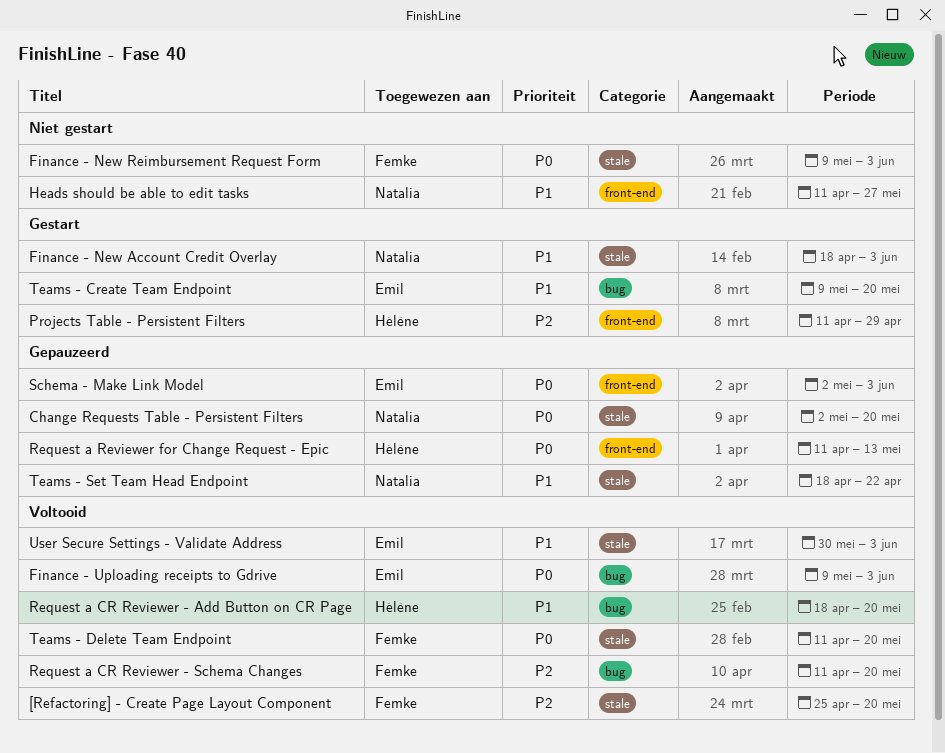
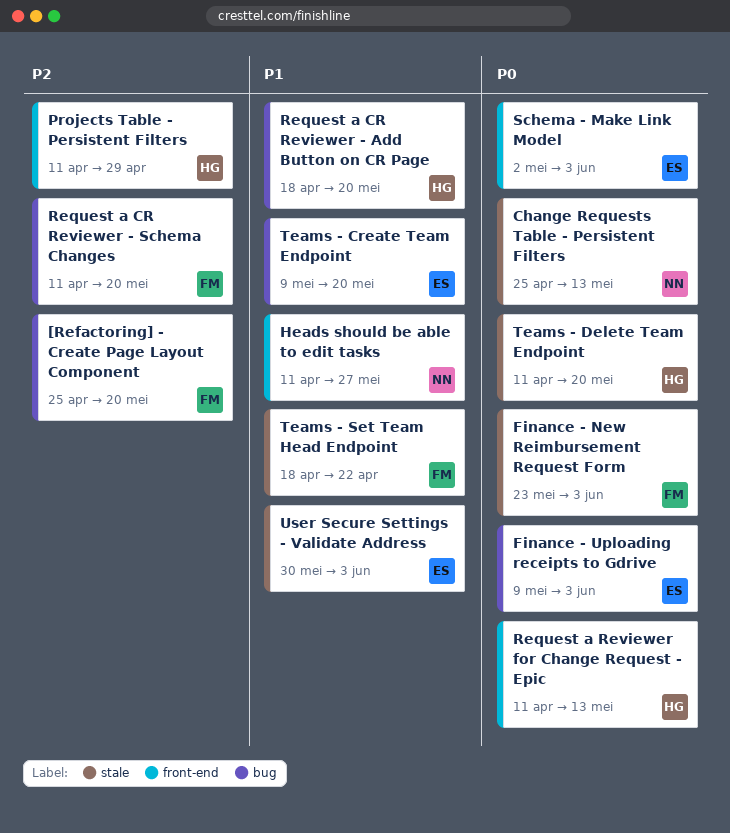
[Refactoring] - Create Page Layout Component, label: stale -> bug
Change Requests Table - Persistent Filters, start: May 2 -> Apr 25
Change Requests Table - Persistent Filters, due: May 20 -> May 13
Finance - New Account Credit Overlay: present -> none
Finance - New Reimbursement Request Form, start: May 9 -> May 23
Teams - Delete Team Endpoint, owner: Femke -> Hélène
Teams - Set Team Head Endpoint, owner: Natalia -> Femke

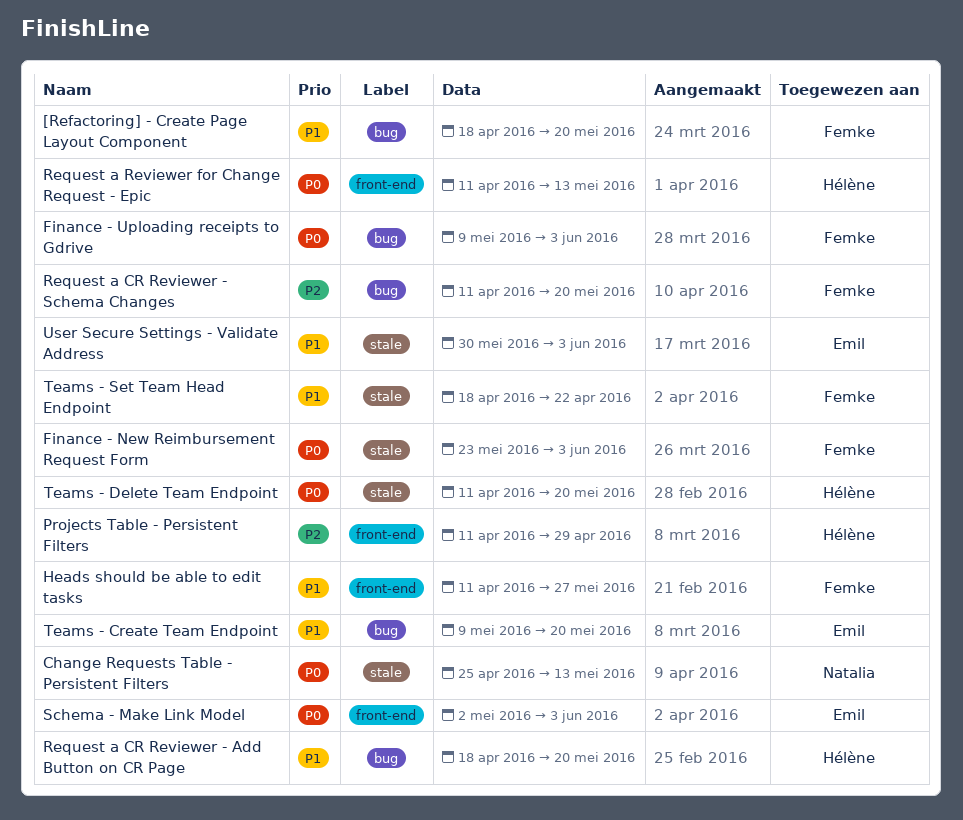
[Refactoring] - Create Page Layout Component, priority: P2 -> P1
[Refactoring] - Create Page Layout Component, start: Apr 25 -> Apr 18
Finance - Uploading receipts to Gdrive, owner: Emil -> Femke
Heads should be able to edit tasks, owner: Natalia -> Femke

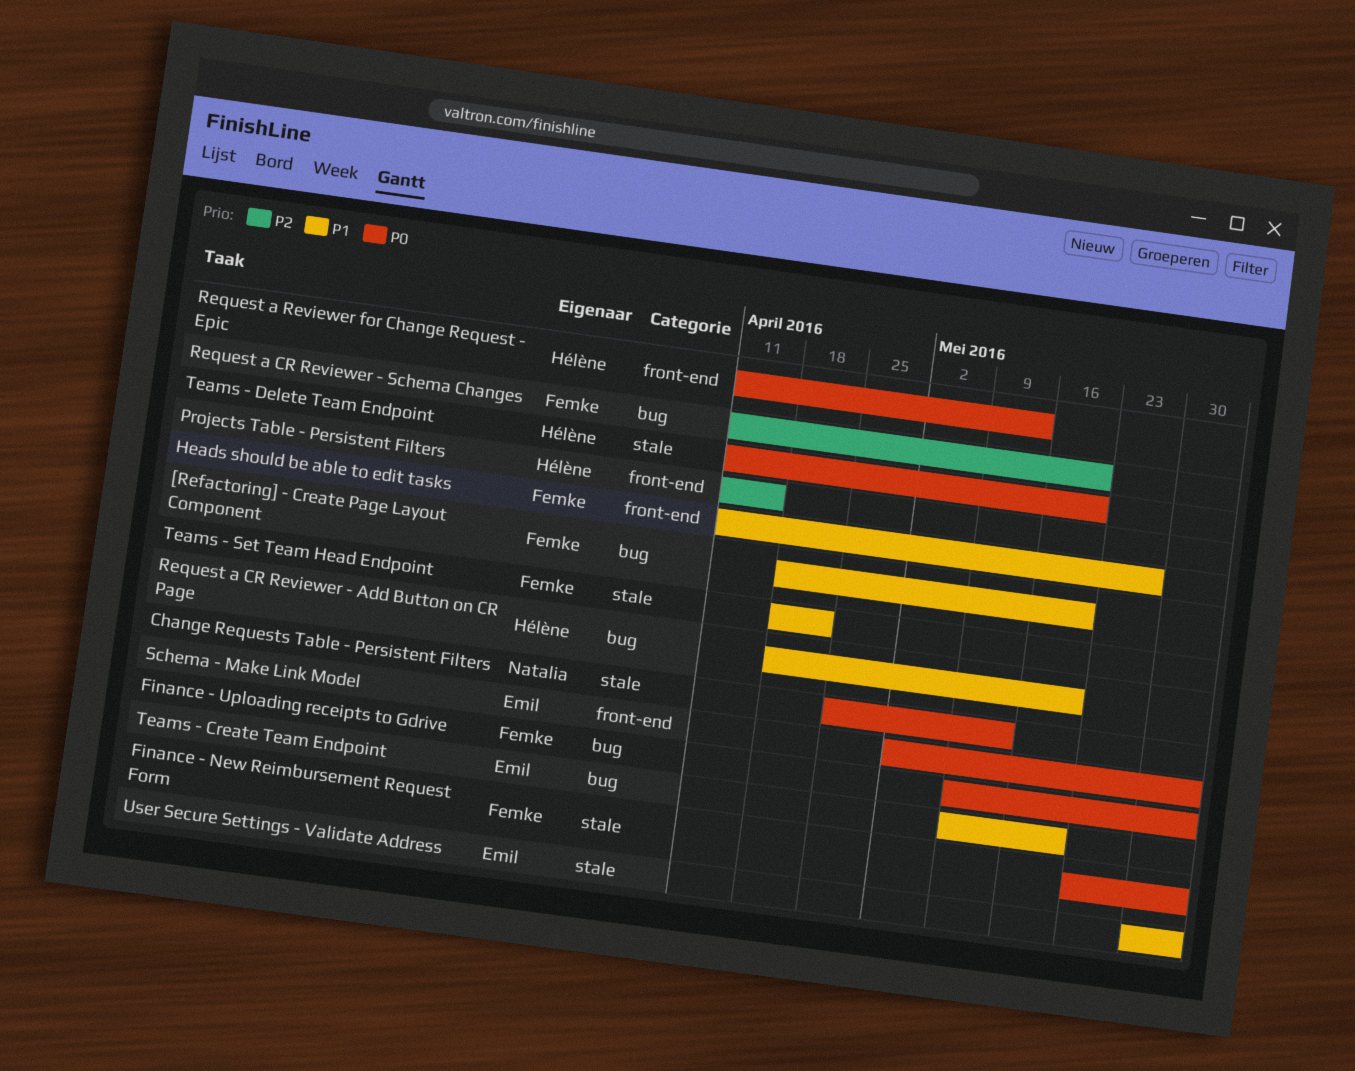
Projects Table - Persistent Filters, due: Apr 29 -> Apr 15

